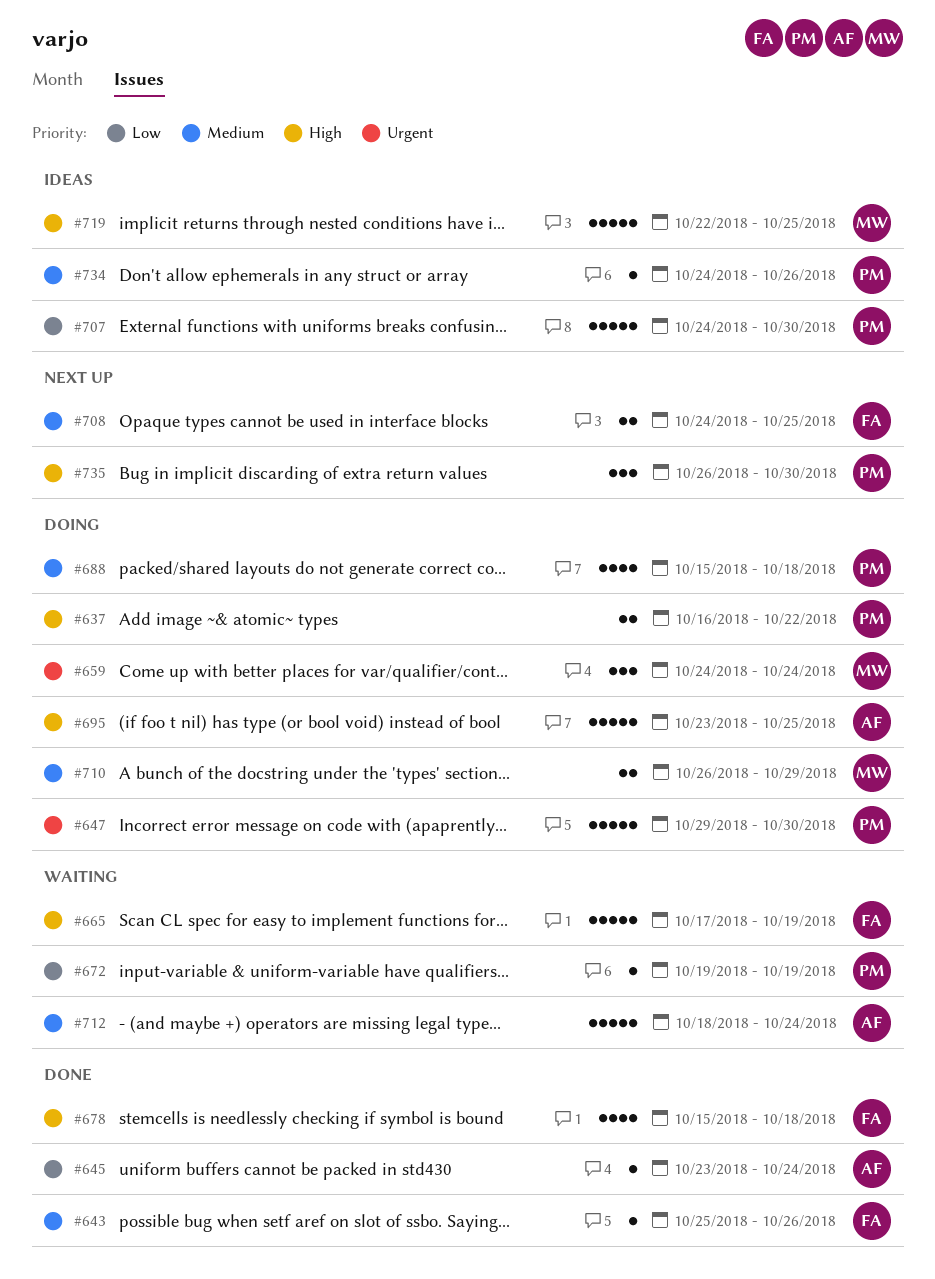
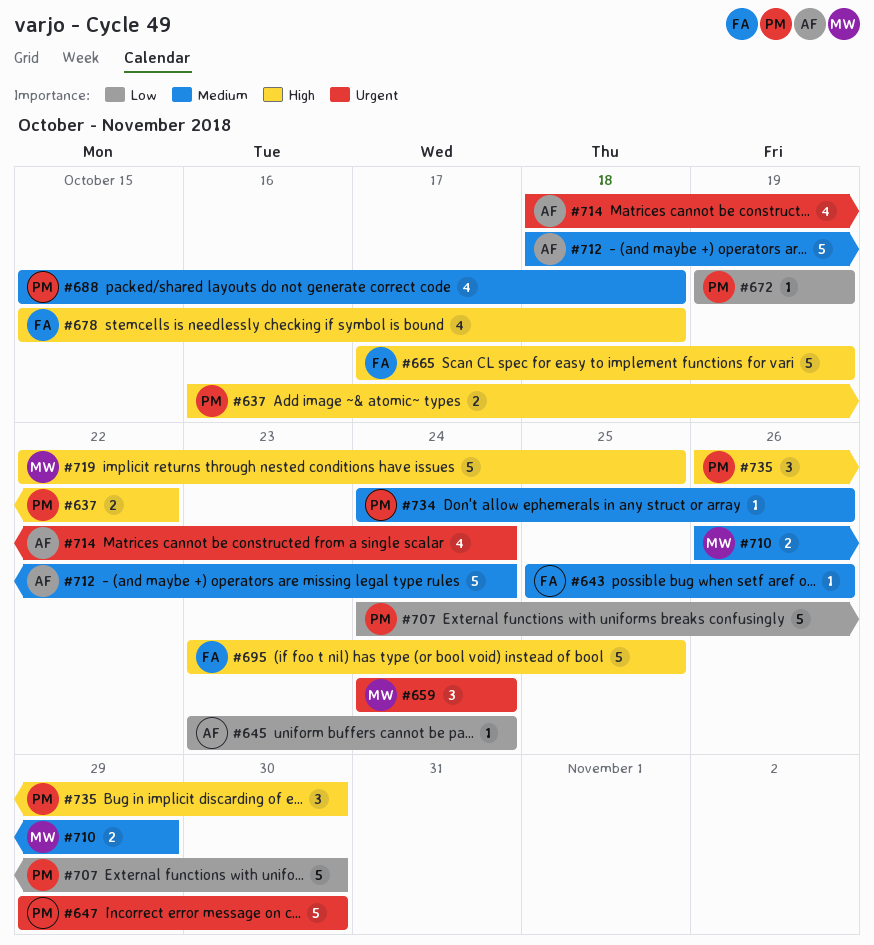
#695, owner: AF -> FA
#708: present -> none
#714: none -> present

